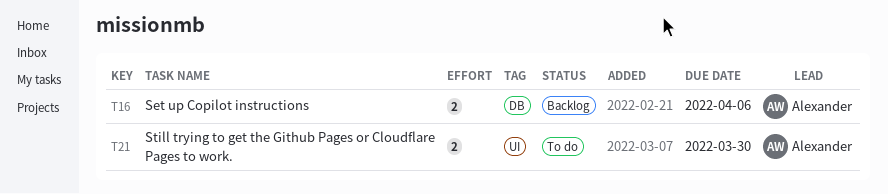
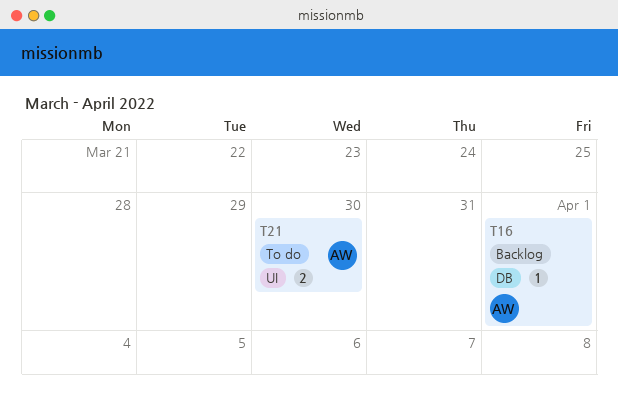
T16, estimate: 2 -> 1
T16, due: Apr 6 -> Apr 1

